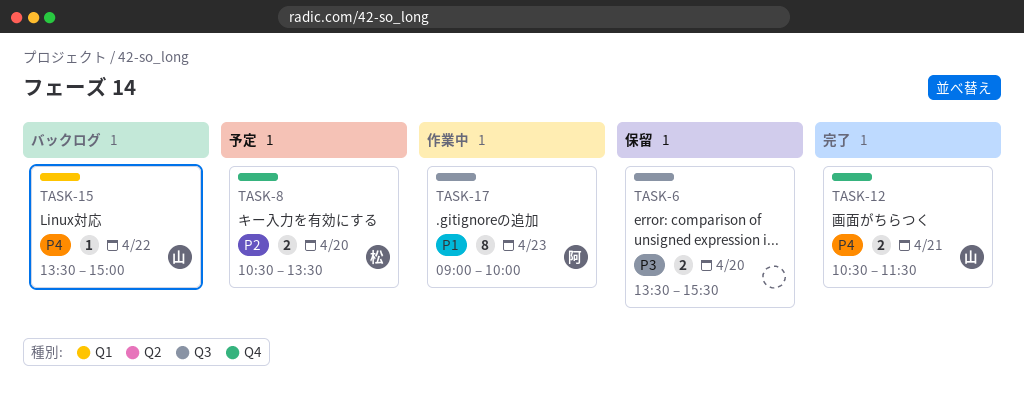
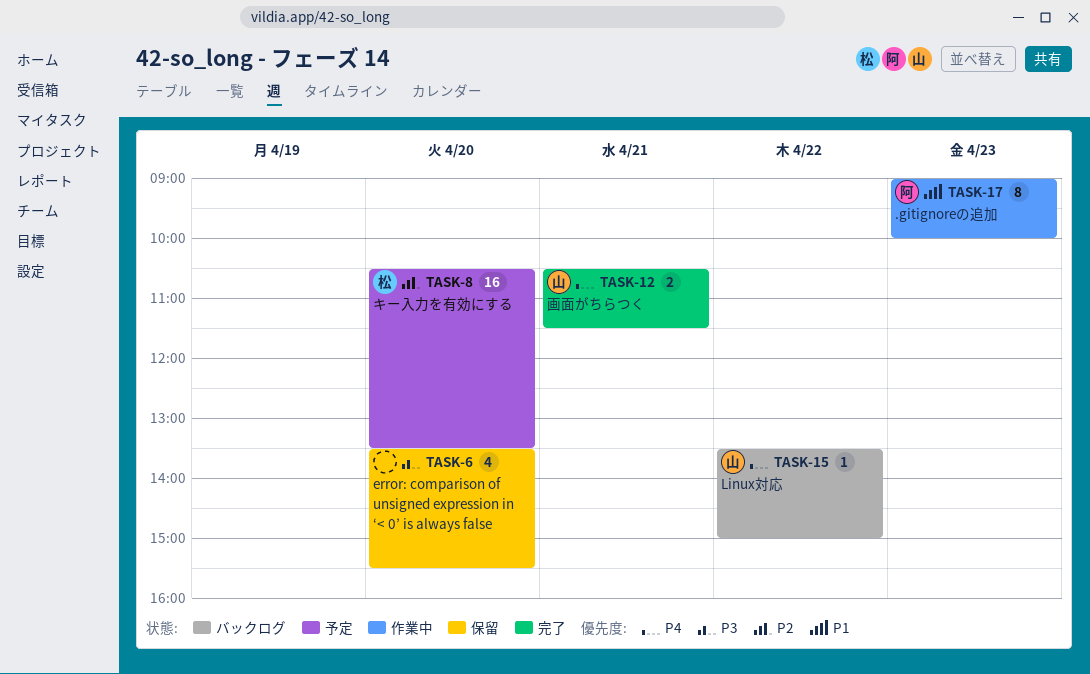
TASK-6, estimate: 2 -> 4
TASK-8, estimate: 2 -> 16

